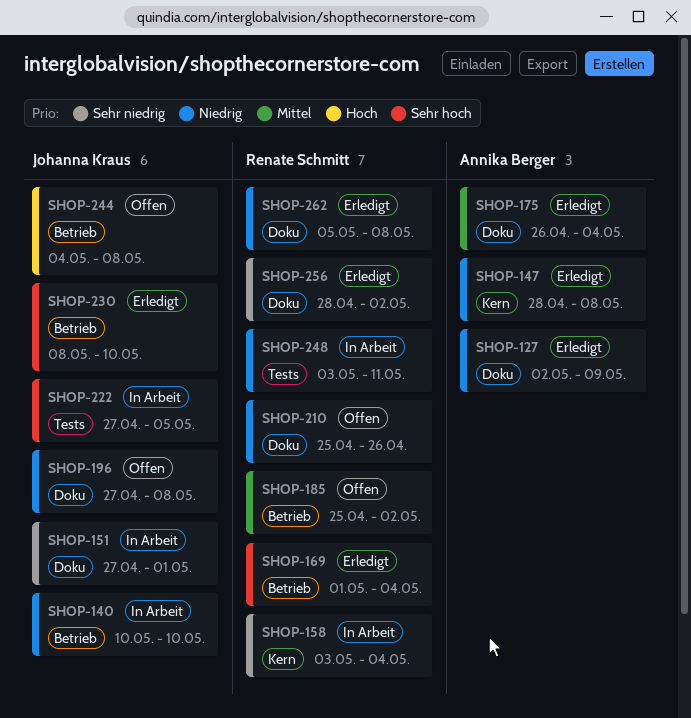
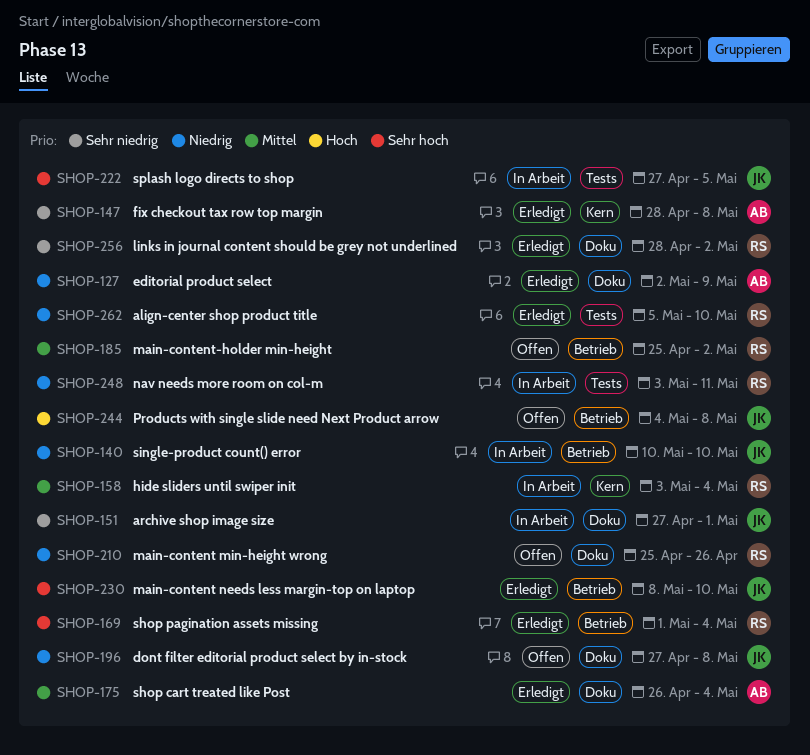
SHOP-147, priority: Niedrig -> Sehr niedrig
SHOP-158, priority: Sehr niedrig -> Mittel
SHOP-262, label: Doku -> Tests
SHOP-262, due: May 8 -> May 10

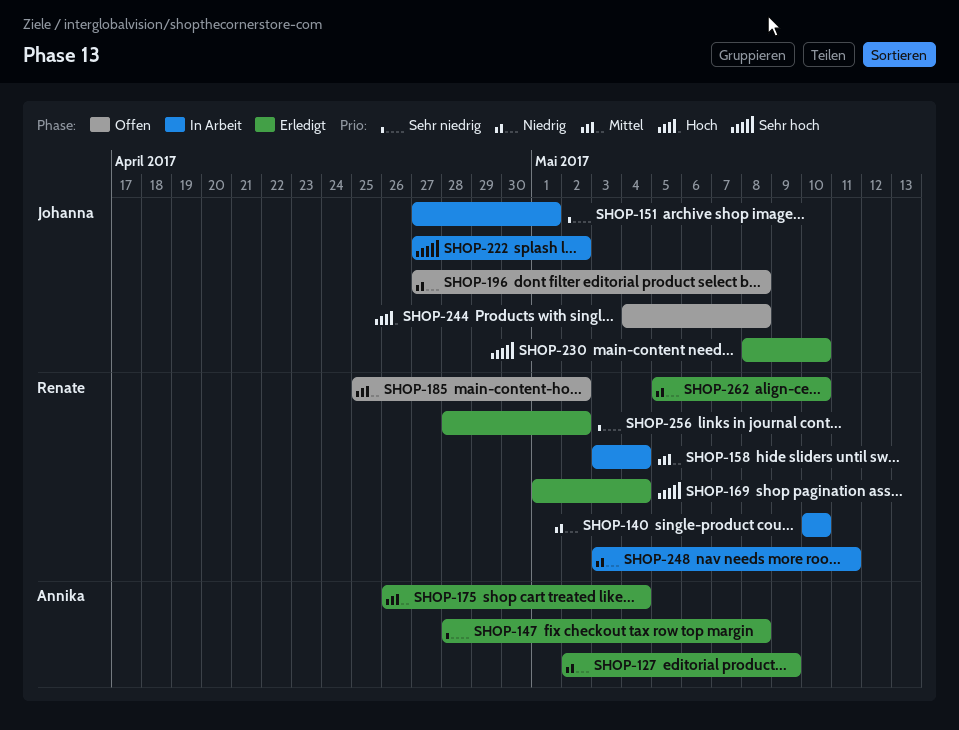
SHOP-140, owner: Johanna -> Renate
SHOP-210: present -> none
SHOP-222, due: May 5 -> May 2

